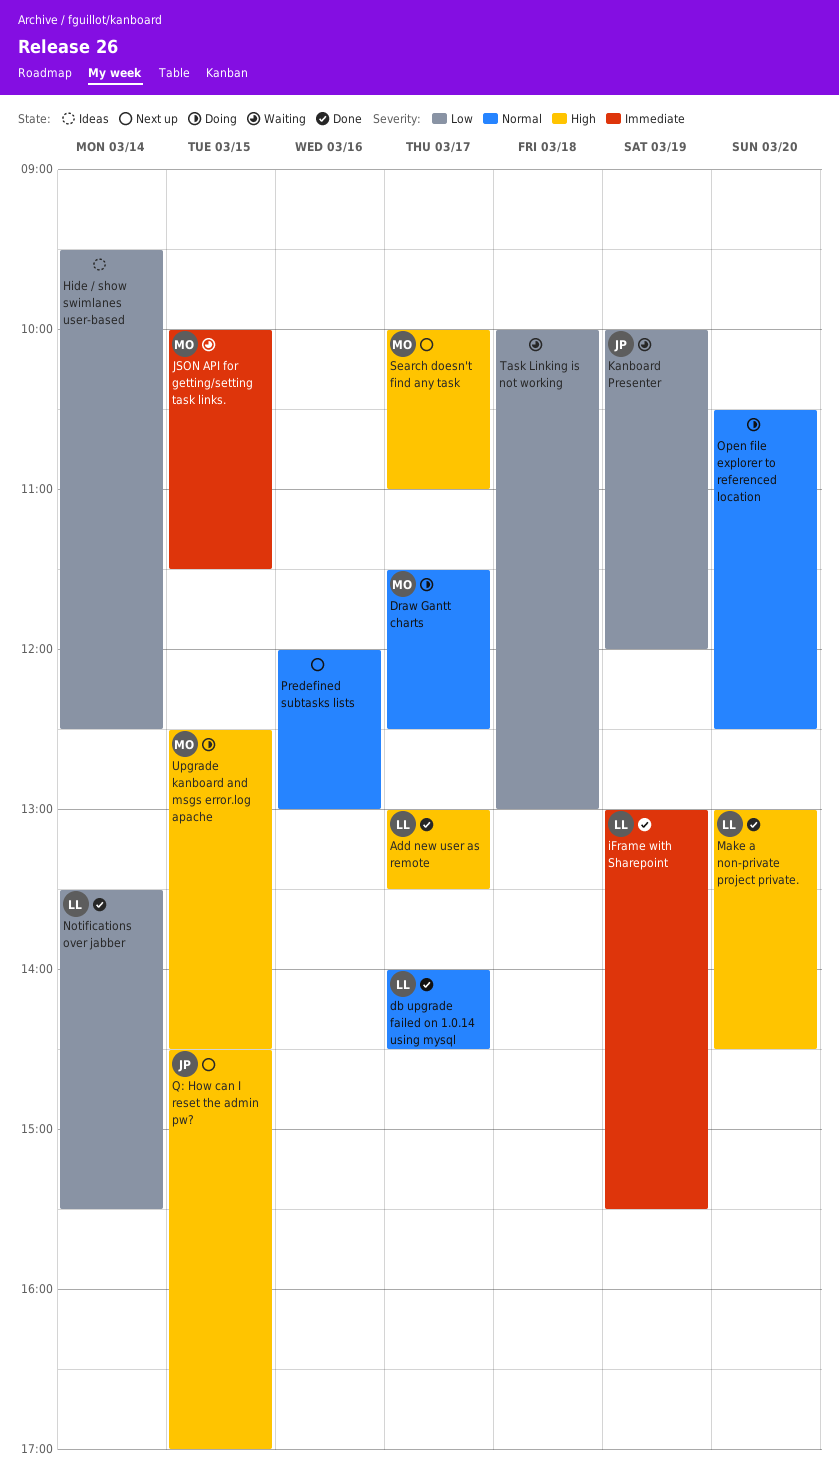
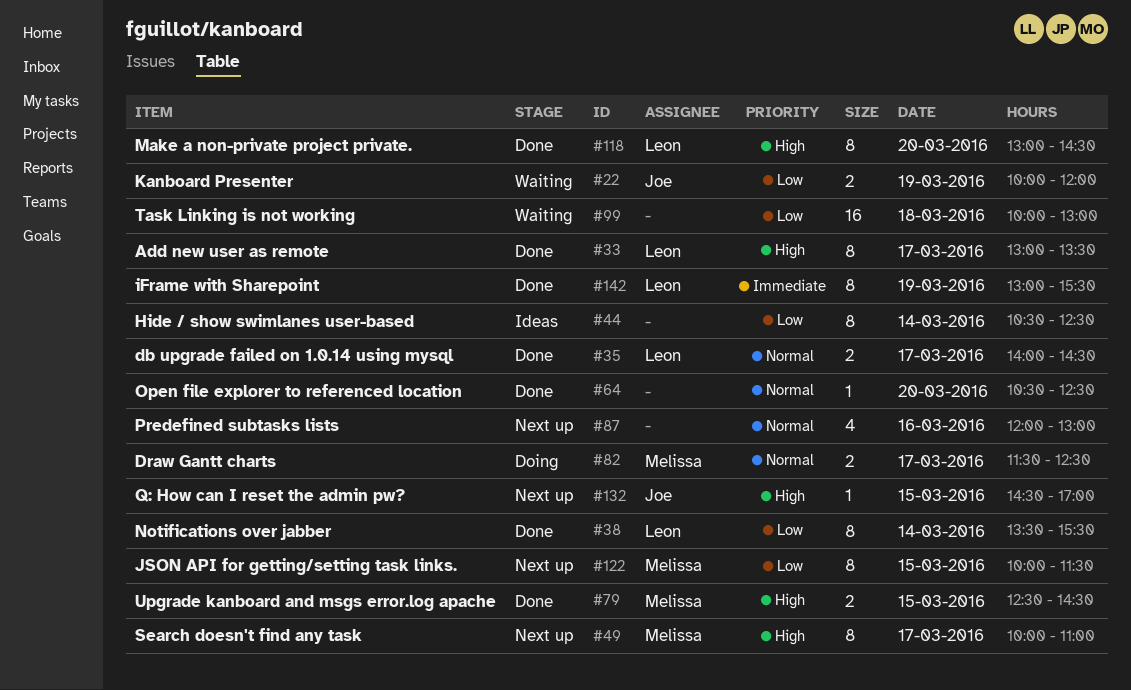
Hide / show swimlanes user-based, begins: 09:30 -> 10:30
JSON API for getting/setting task links., status: Waiting -> Next up
JSON API for getting/setting task links., priority: Immediate -> Low
Open file explorer to referenced location, status: Doing -> Done
Upgrade kanboard and msgs error.log apache, status: Doing -> Done

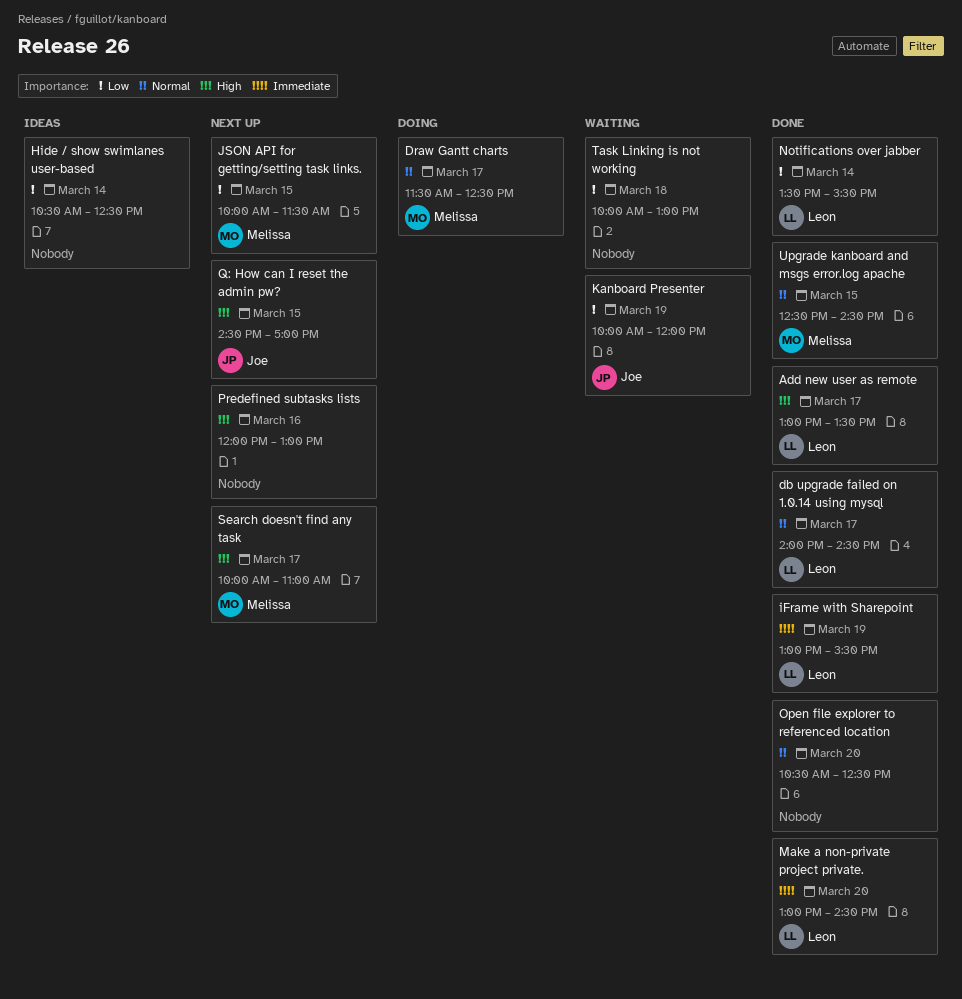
Make a non-private project private., priority: High -> Immediate
Predefined subtasks lists, priority: Normal -> High
Upgrade kanboard and msgs error.log apache, priority: High -> Normal

